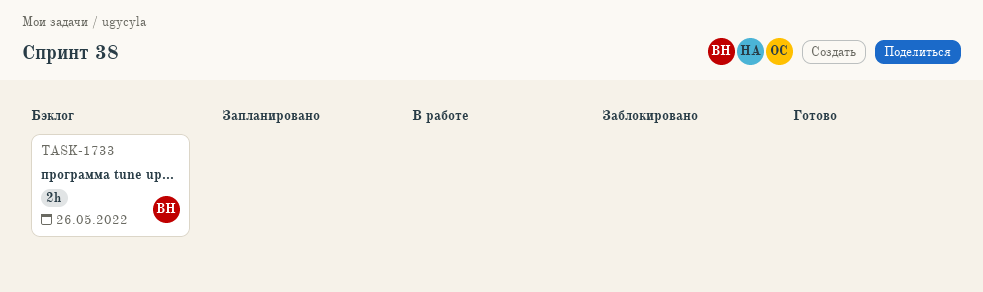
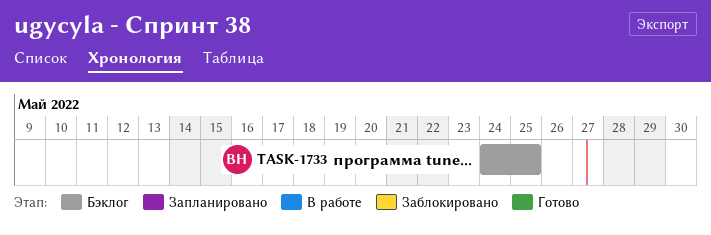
TASK-1733, due: May 26 -> May 25

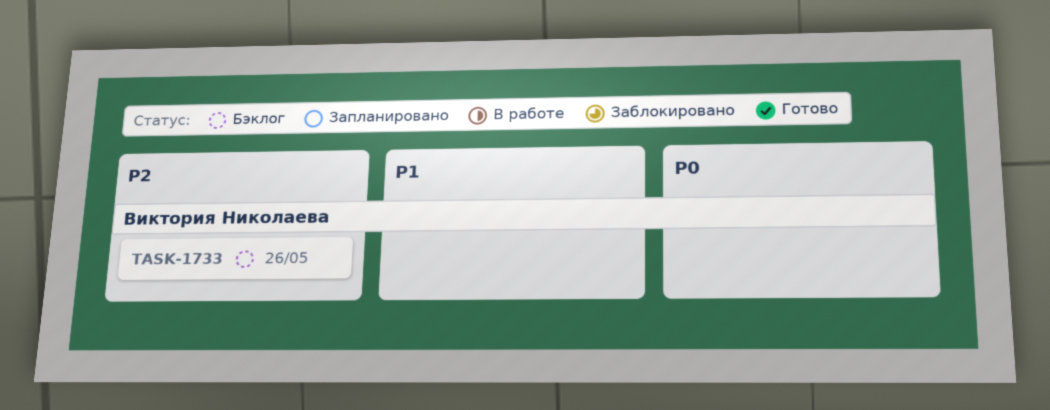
TASK-1733, due: May 25 -> May 26

